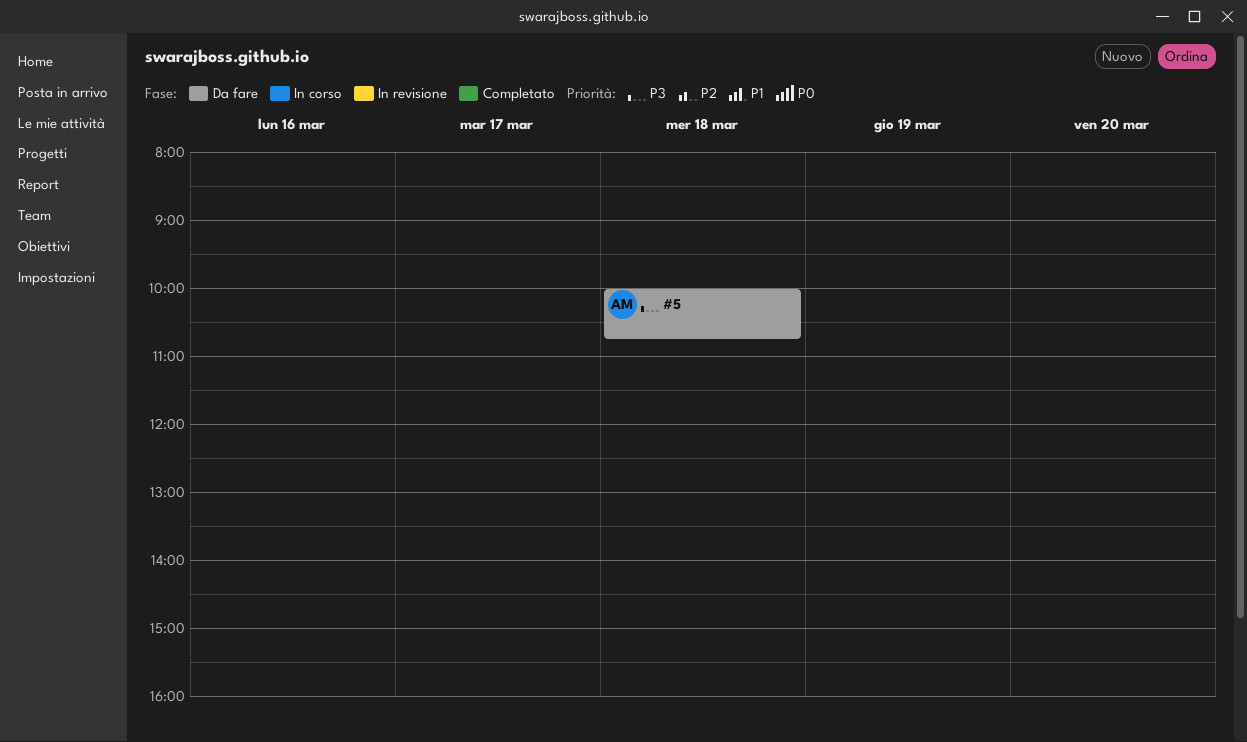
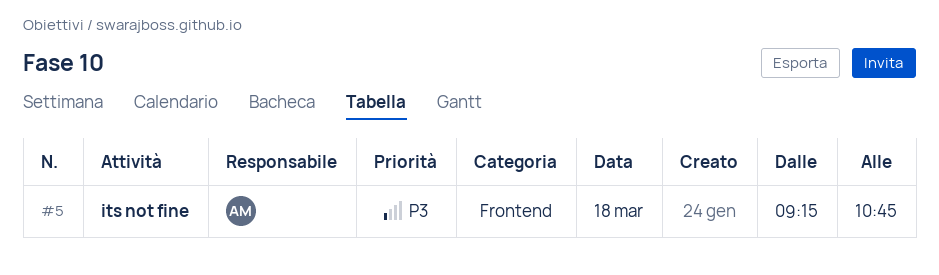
#5, begins: 10:00 -> 09:15

